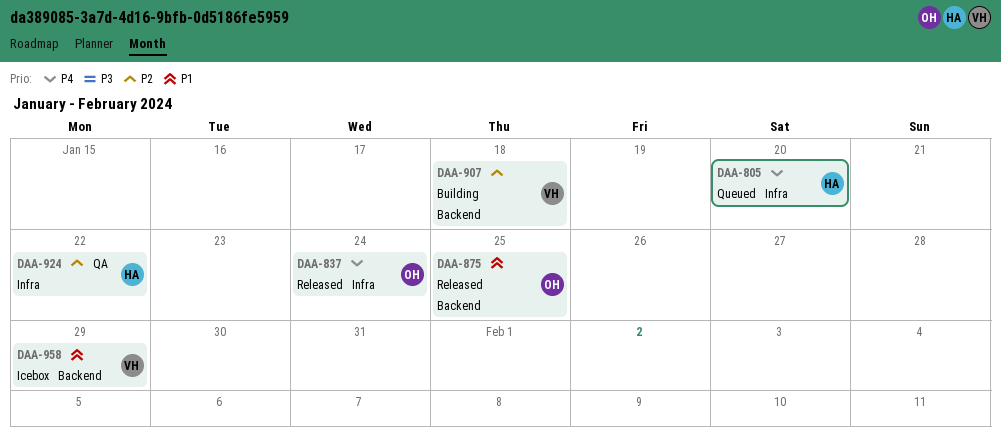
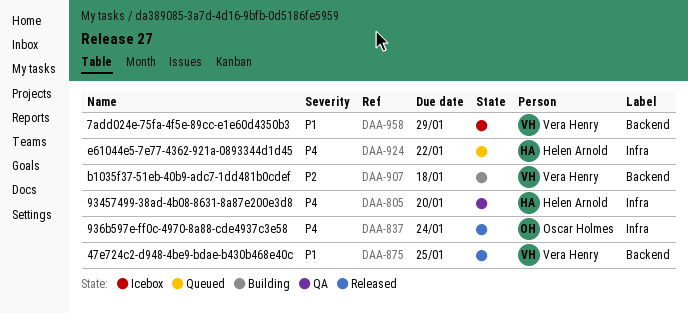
DAA-805, status: Queued -> QA
DAA-875, owner: Oscar Holmes -> Vera Henry
DAA-924, status: QA -> Queued
DAA-924, priority: P2 -> P4

